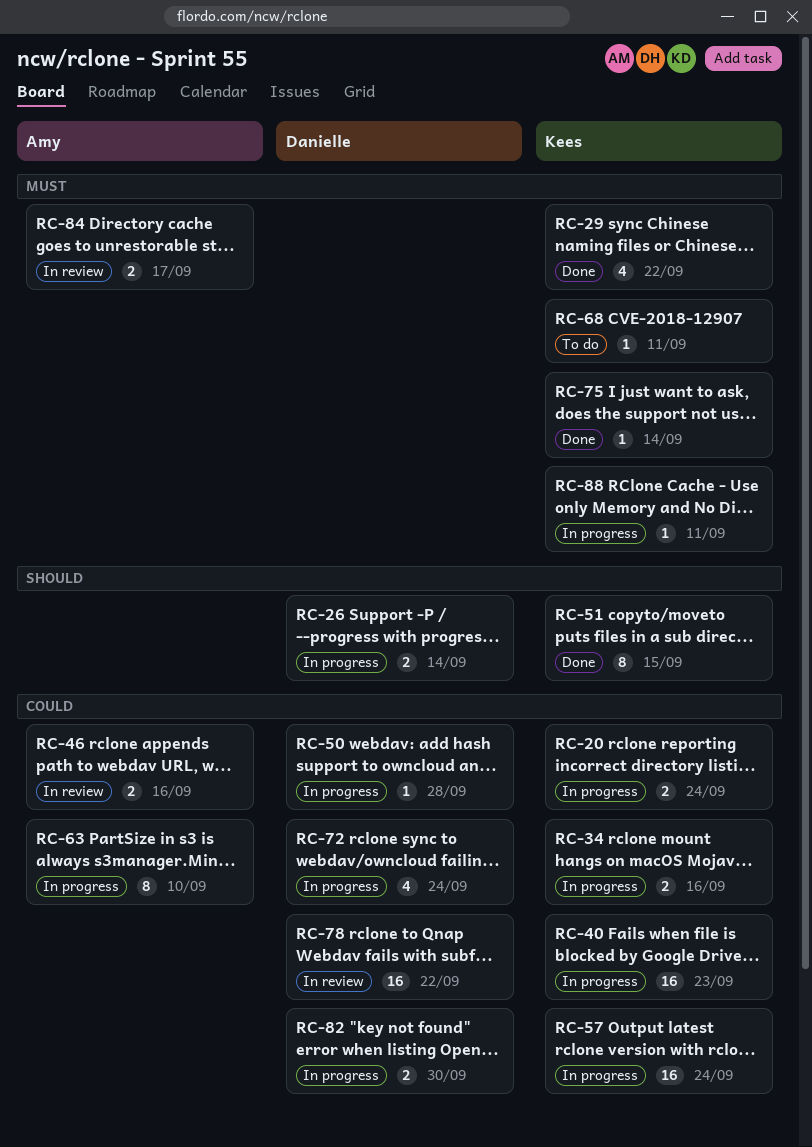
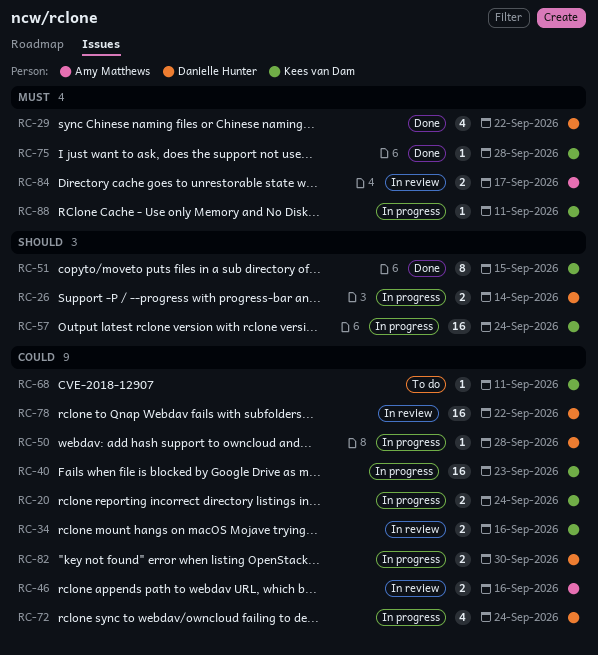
RC-29, owner: Kees van Dam -> Danielle Hunter
RC-34, status: In progress -> In review
RC-57, priority: Could -> Should
RC-63: present -> none
RC-68, priority: Must -> Could
RC-75, due: Sep 14 -> Sep 28

